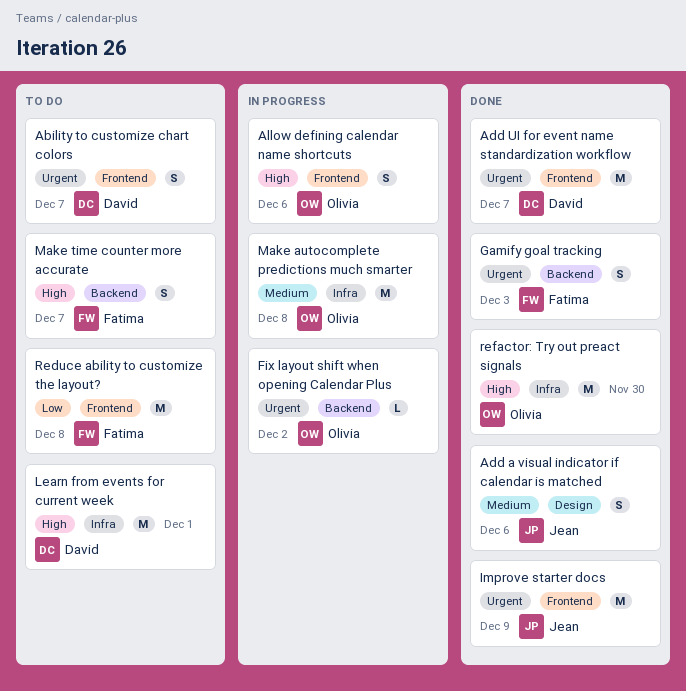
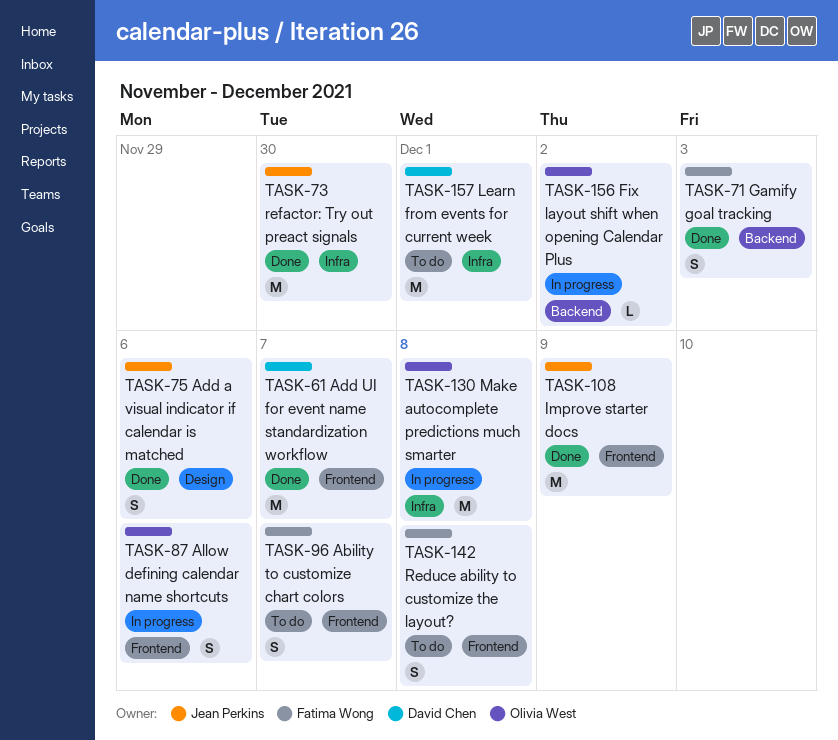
Ability to customize chart colors, owner: David Chen -> Fatima Wong
Make time counter more accurate: present -> none
Reduce ability to customize the layout?, estimate: M -> S
refactor: Try out preact signals, owner: Olivia West -> Jean Perkins

